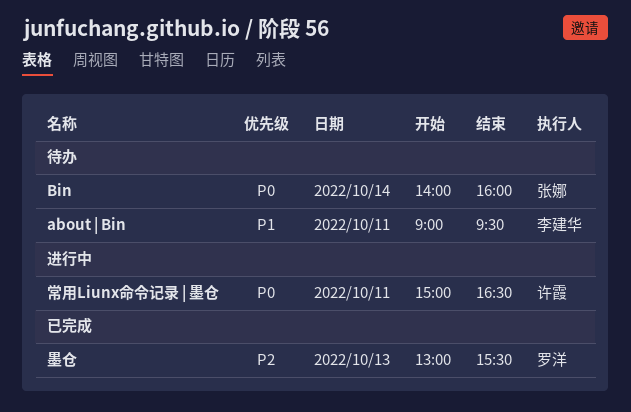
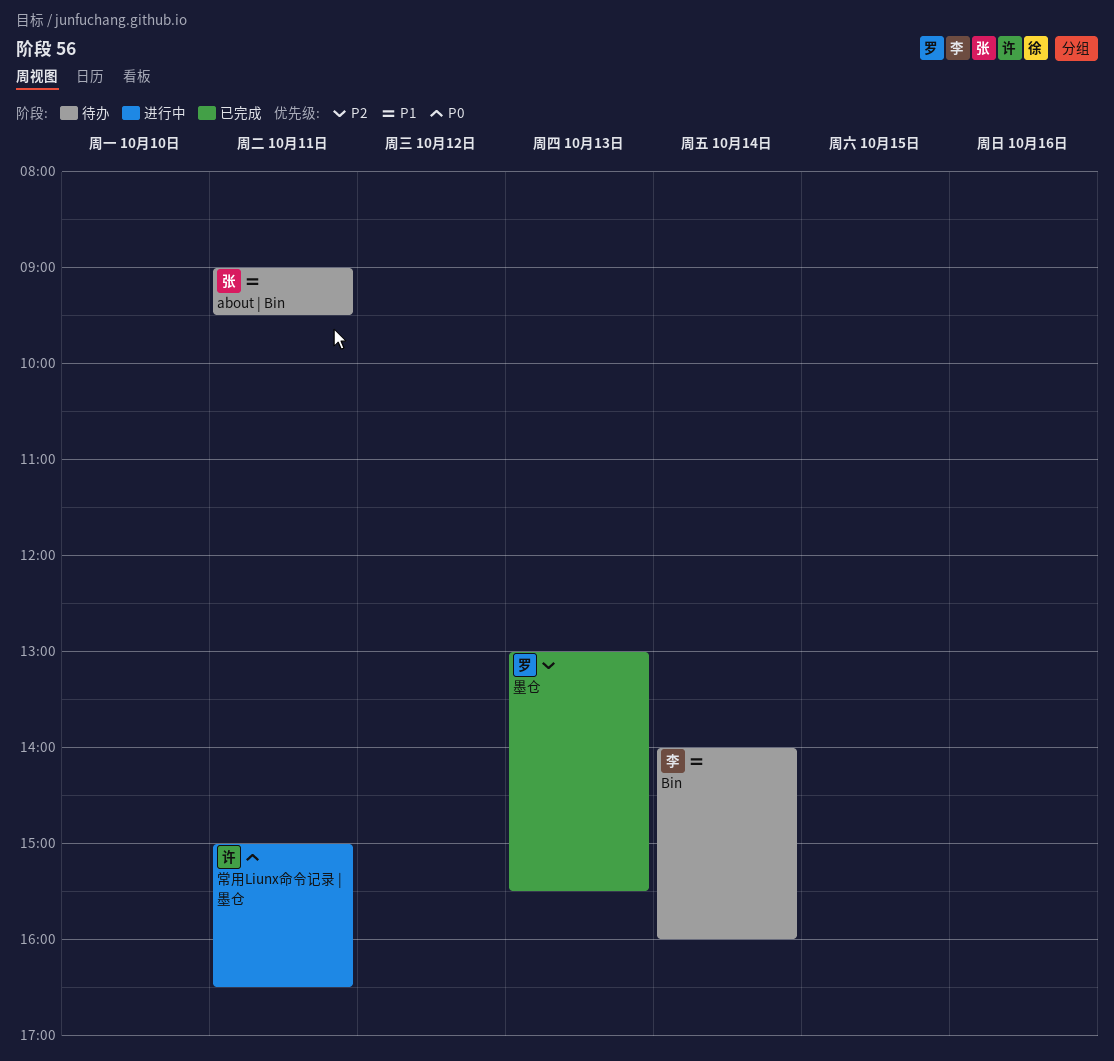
about | Bin, owner: 李建华 -> 张娜
Bin, owner: 张娜 -> 李建华
Bin, priority: P0 -> P1

